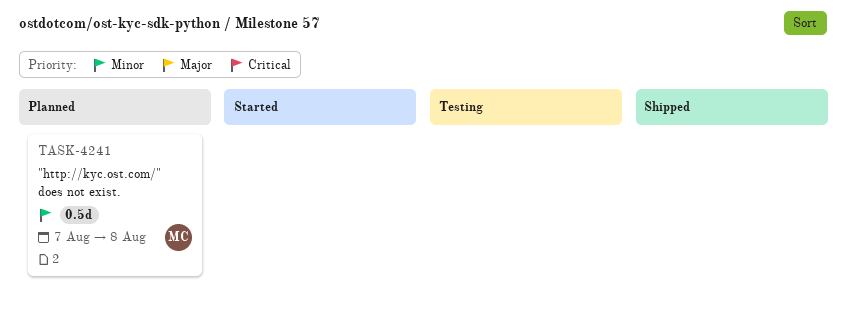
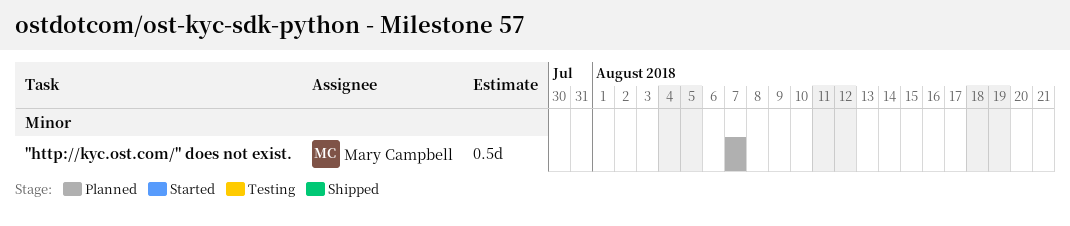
"http://kyc.ost.com/" does not exist., due: Aug 8 -> Aug 7

